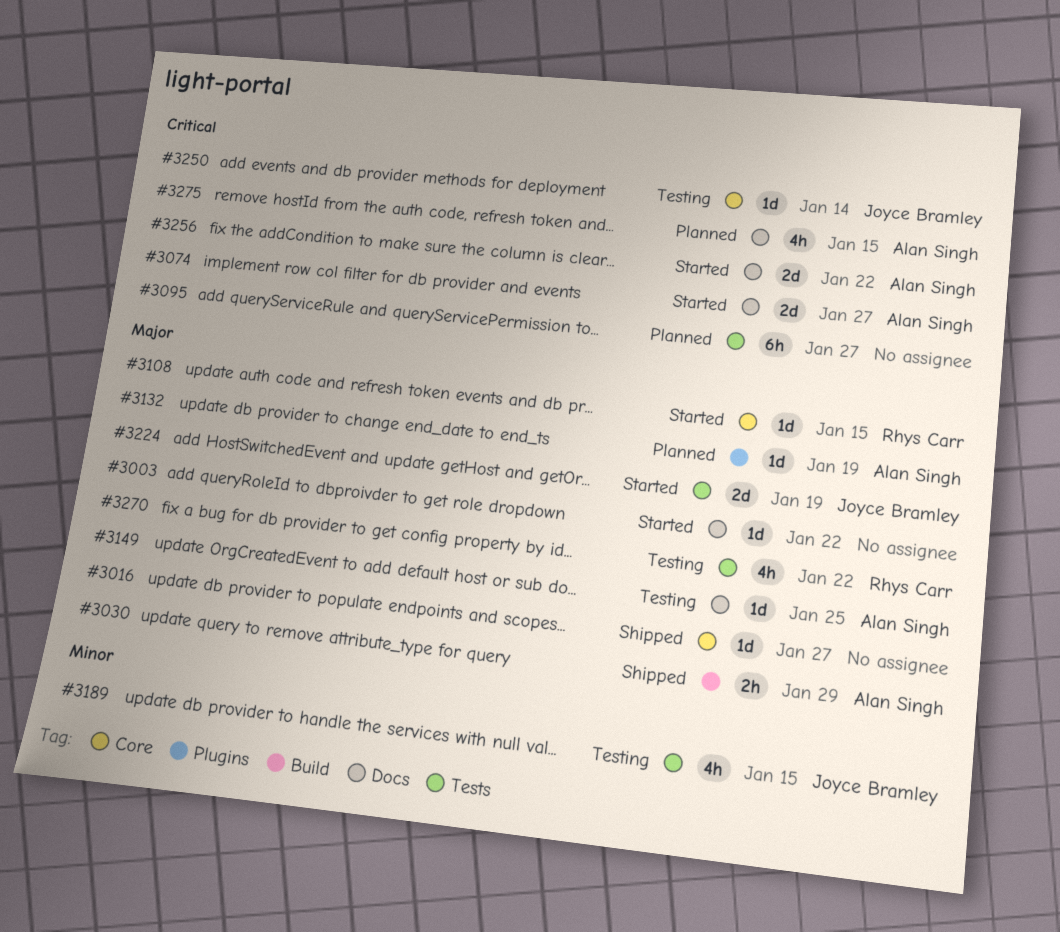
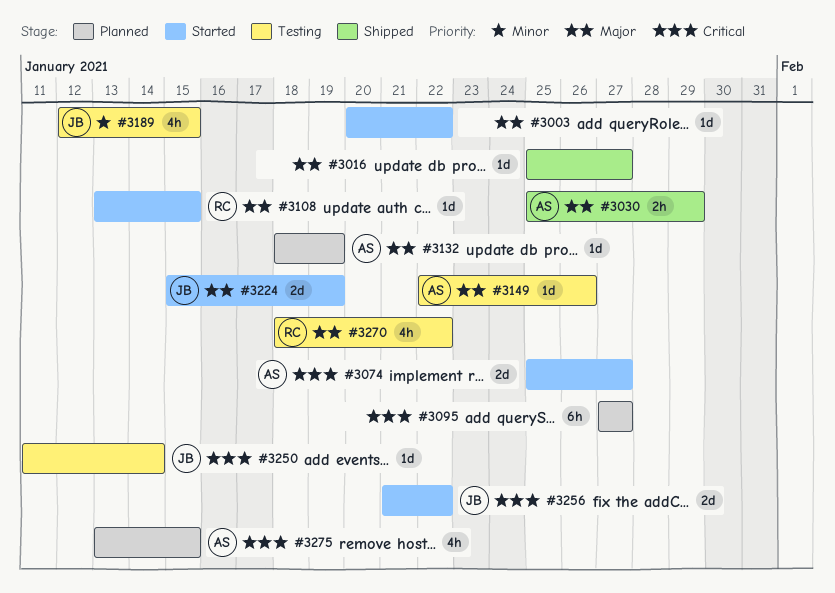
#3149, due: Jan 25 -> Jan 26
#3256, owner: Alan Singh -> Joyce Bramley

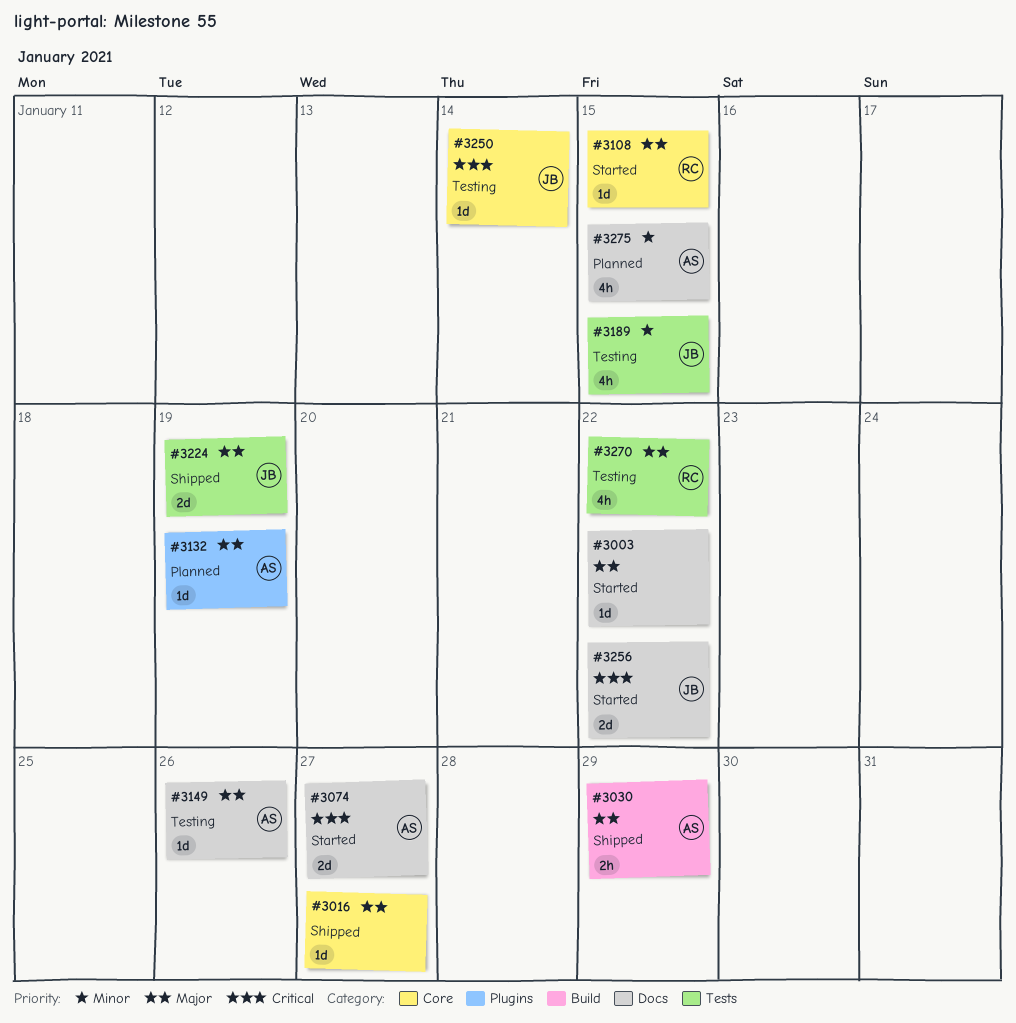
#3095: present -> none
#3224, status: Started -> Shipped
#3275, priority: Critical -> Minor

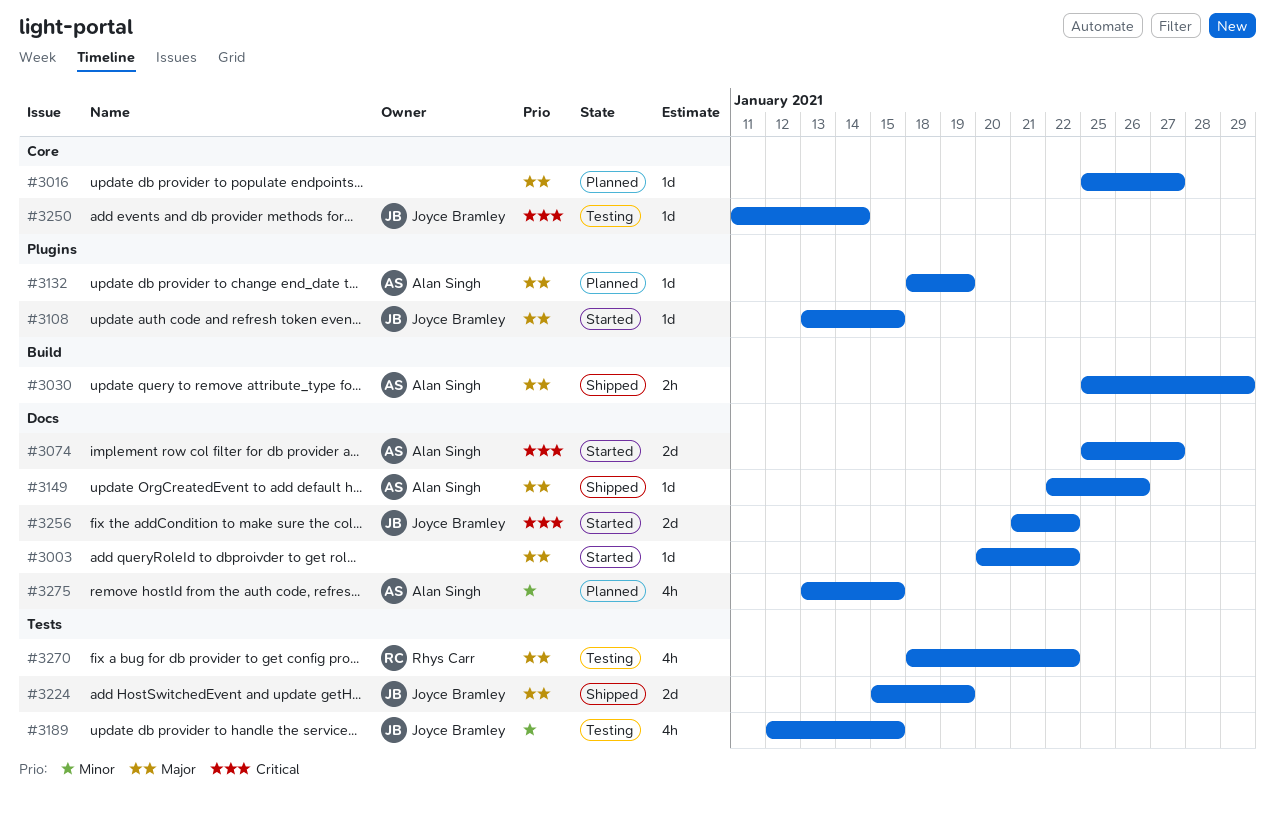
#3016, status: Shipped -> Planned
#3108, owner: Rhys Carr -> Joyce Bramley
#3108, label: Core -> Plugins
#3149, status: Testing -> Shipped

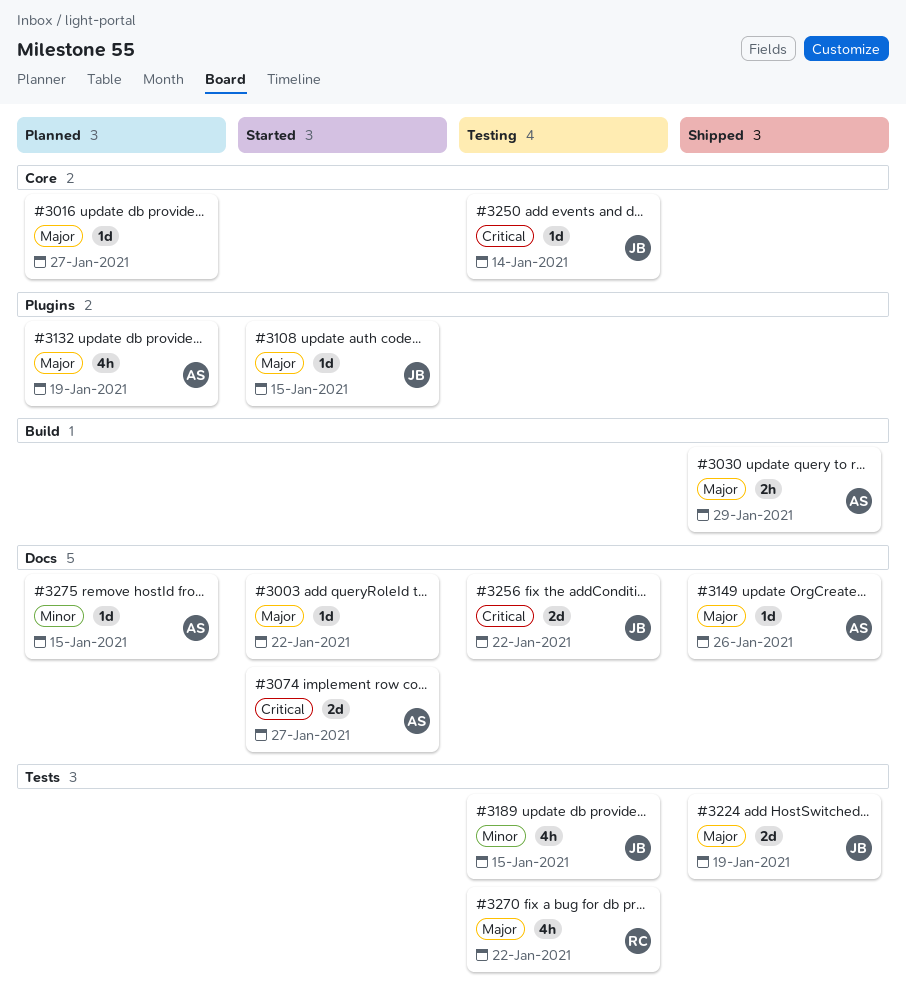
#3132, estimate: 1d -> 4h
#3256, status: Started -> Testing
#3275, estimate: 4h -> 1d

